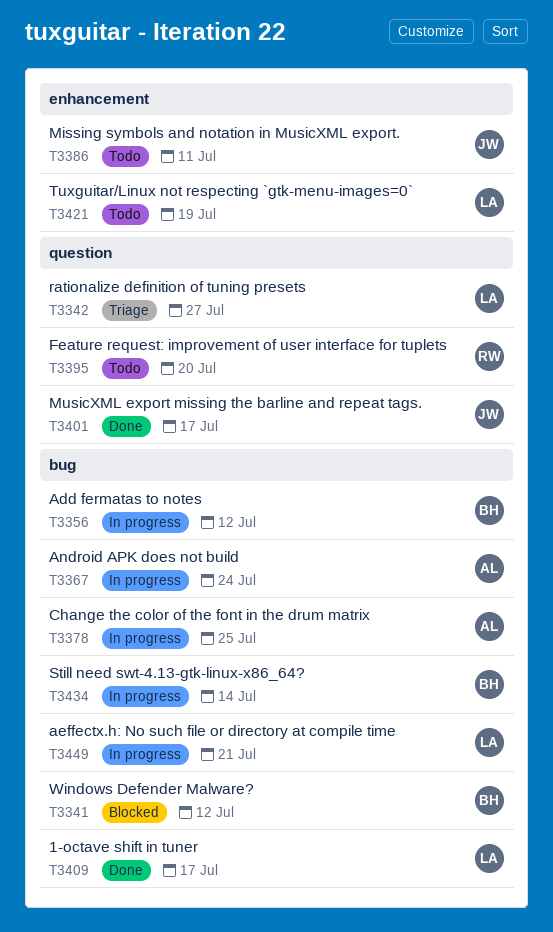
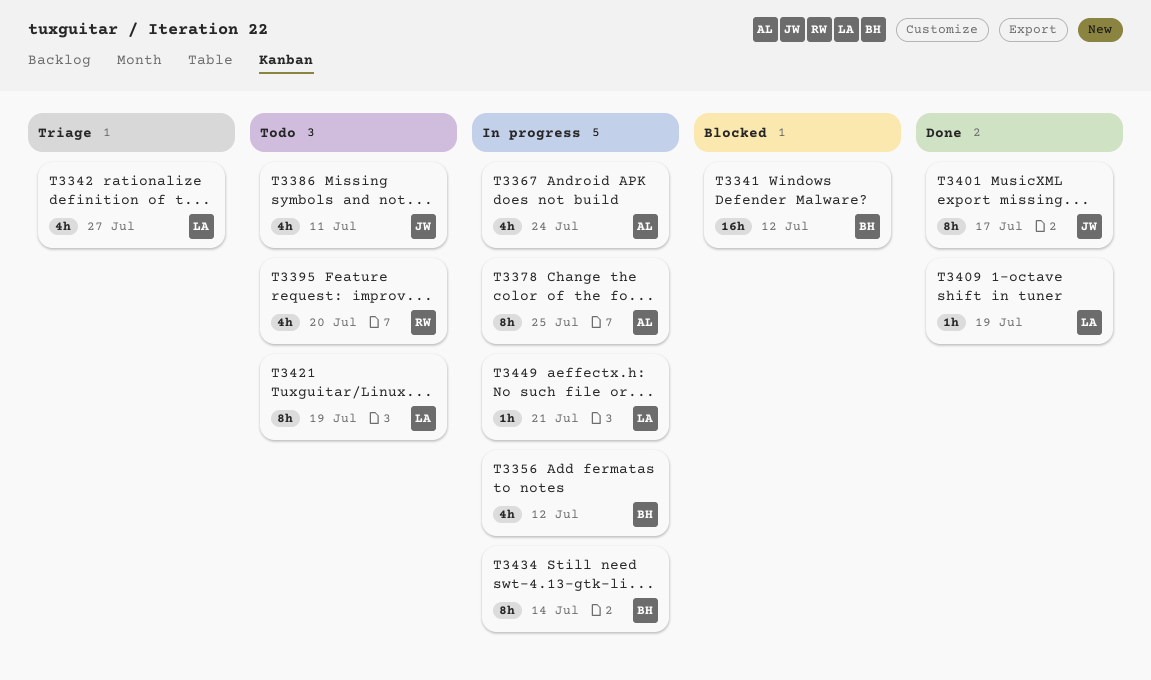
T3409, due: Jul 17 -> Jul 19

